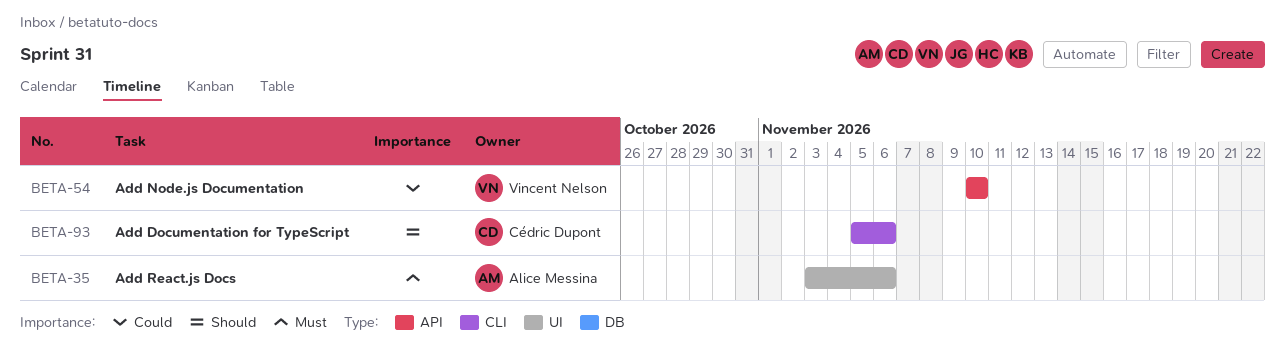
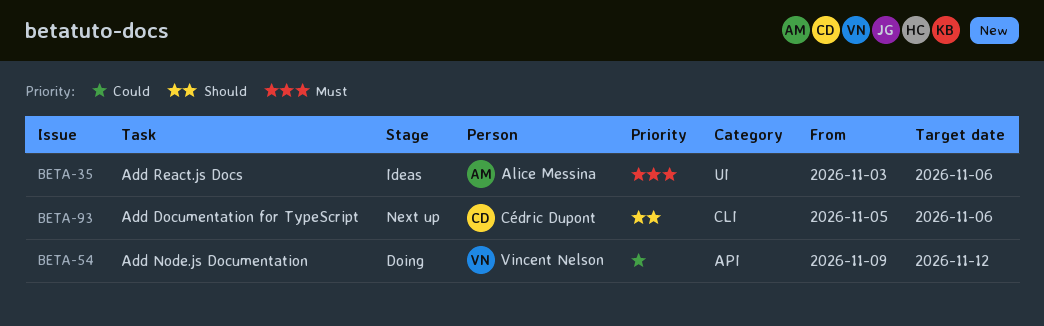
BETA-54, start: Nov 10 -> Nov 9
BETA-54, due: Nov 10 -> Nov 12

